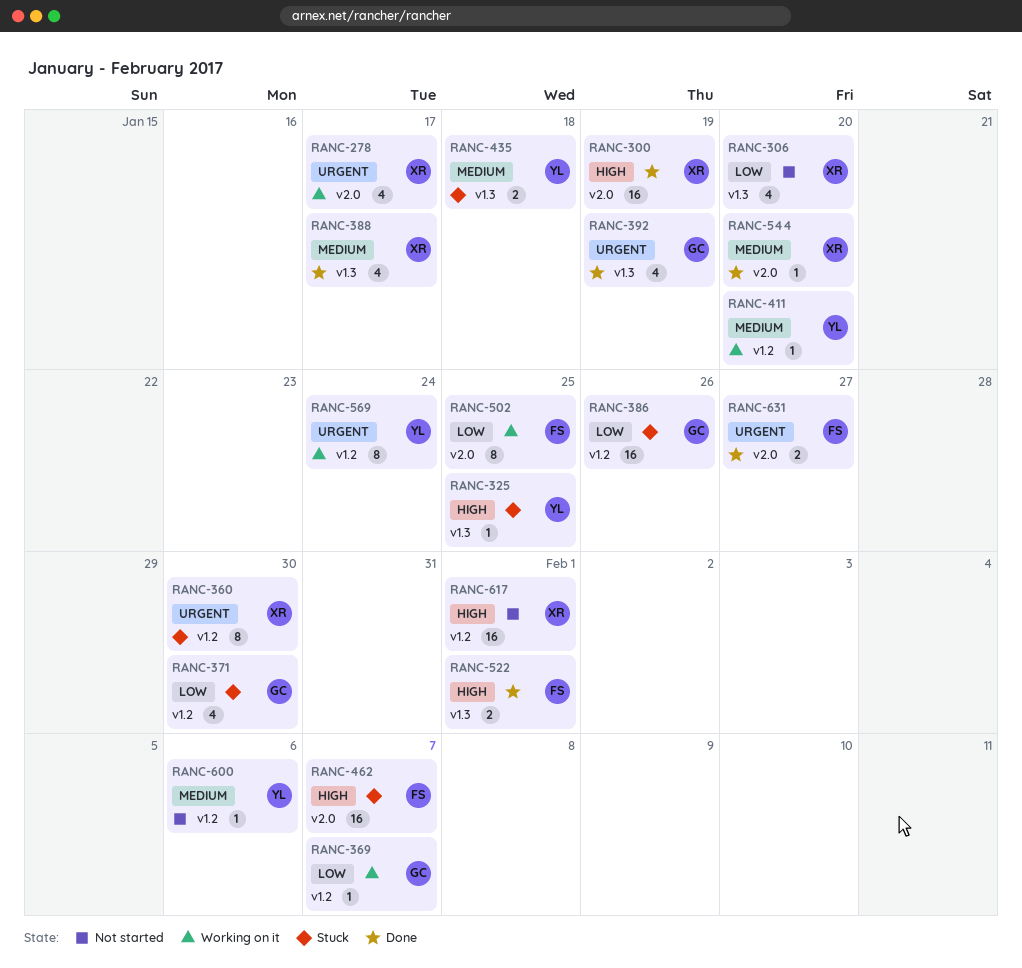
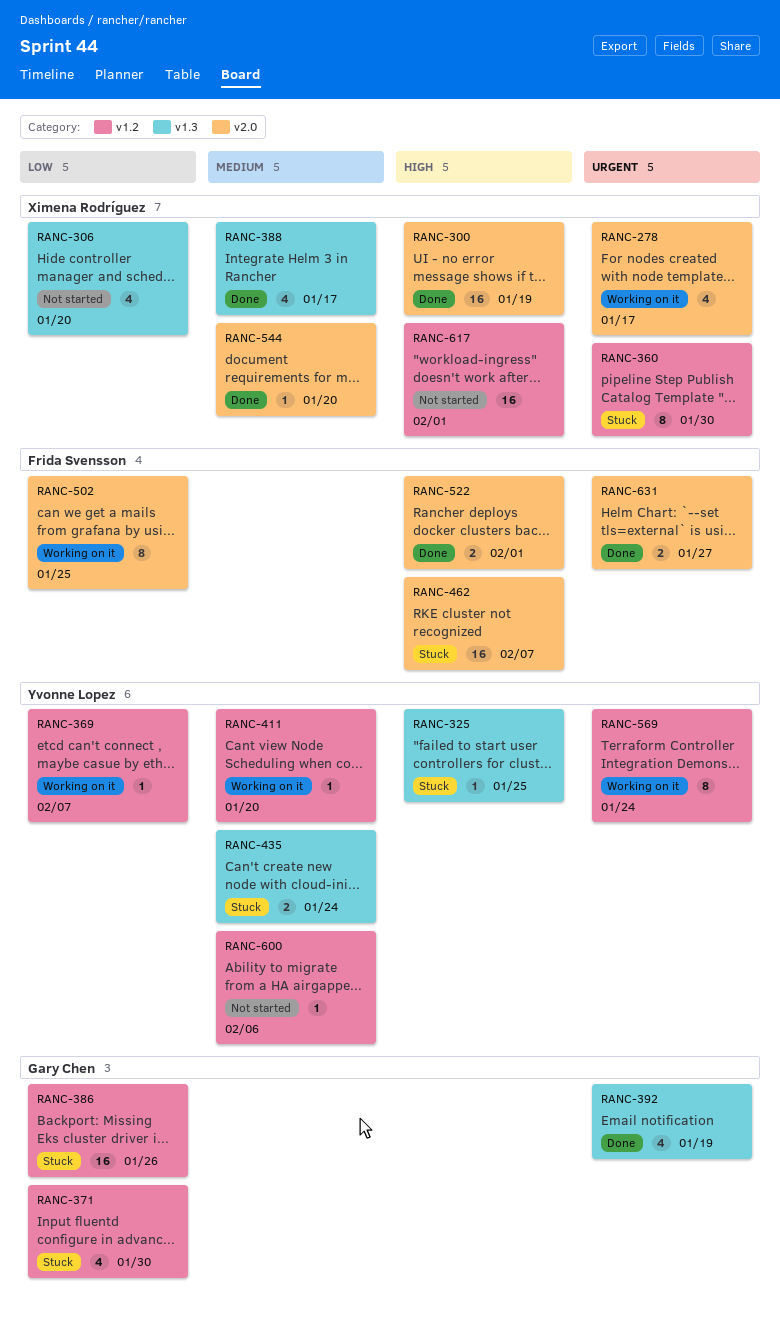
RANC-369, owner: Gary Chen -> Yvonne Lopez
RANC-435, due: Jan 18 -> Jan 24
RANC-522, label: v1.3 -> v2.0

